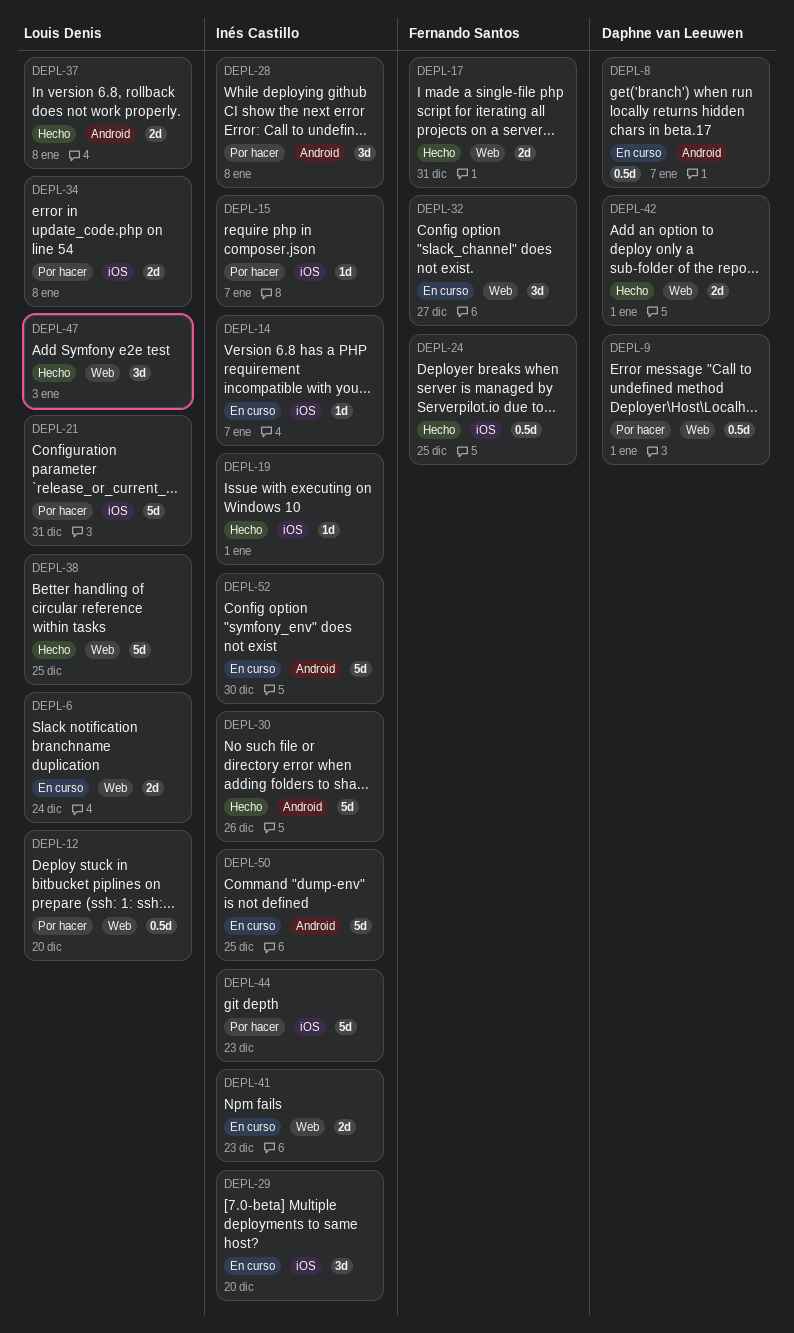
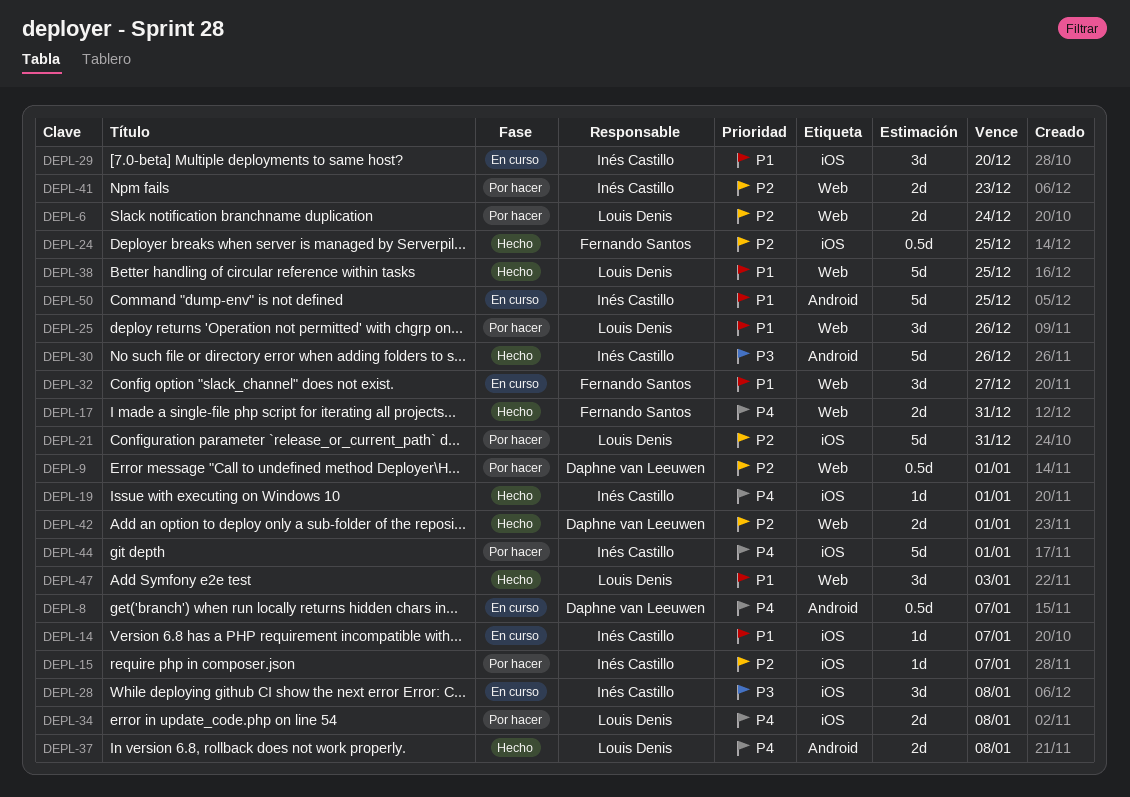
DEPL-6, status: En curso -> Por hacer
DEPL-12: present -> none
DEPL-25: none -> present
DEPL-28, status: Por hacer -> En curso
DEPL-28, label: Android -> iOS
DEPL-41, status: En curso -> Por hacer
DEPL-44, due: Dec 23 -> Jan 1
DEPL-52: present -> none

